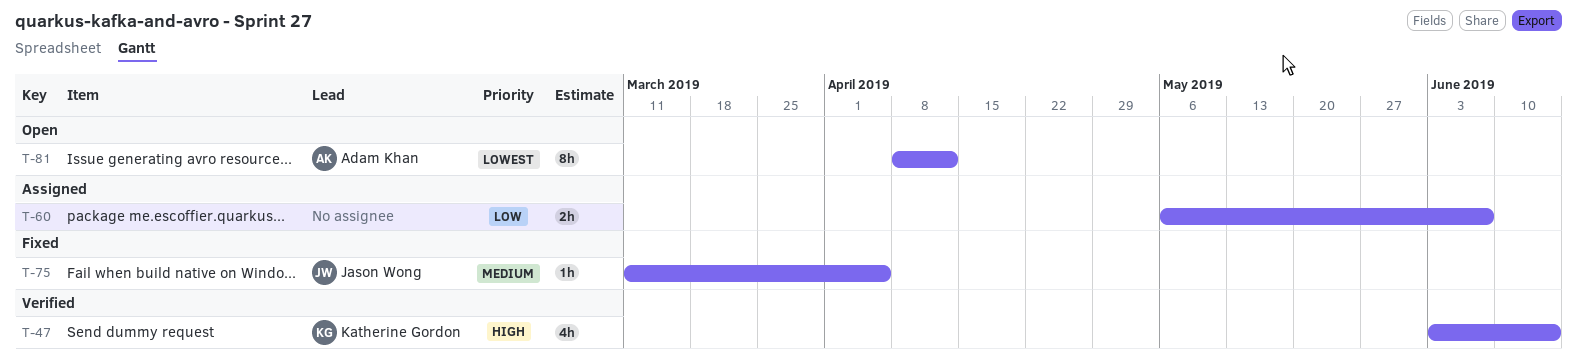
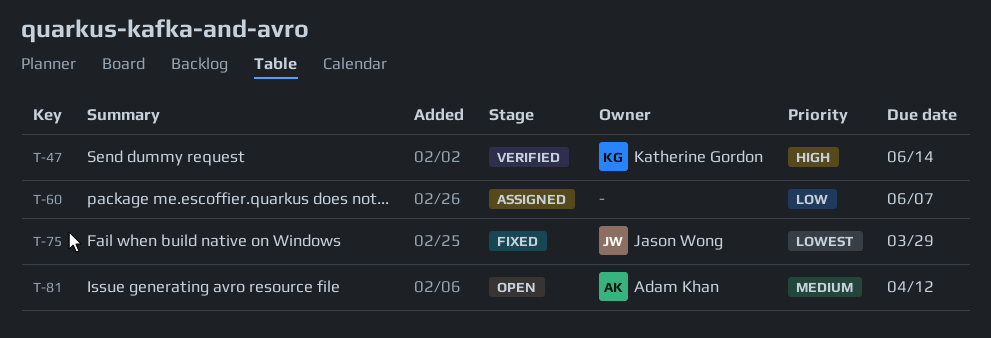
T-75, priority: Medium -> Lowest
T-75, due: Apr 5 -> Mar 29
T-81, priority: Lowest -> Medium

